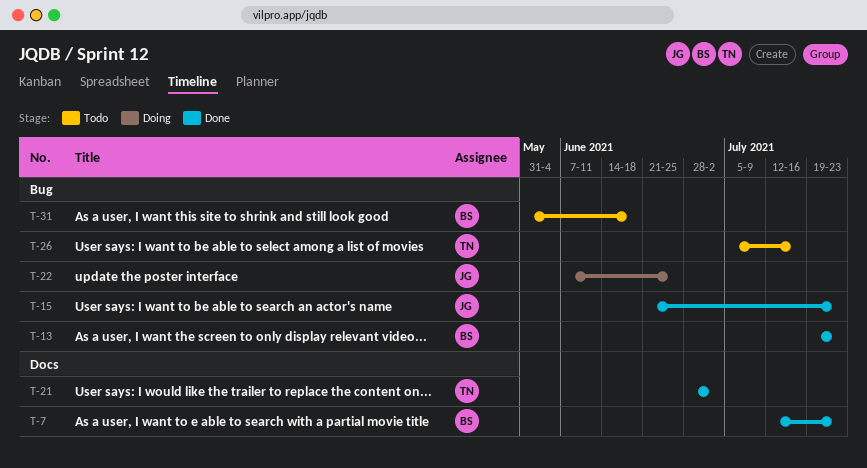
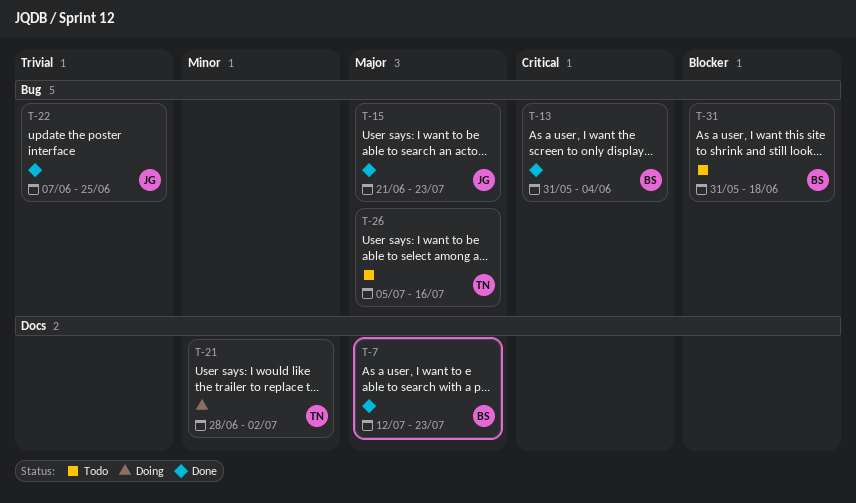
T-13, start: Jul 19 -> May 31
T-13, due: Jul 23 -> Jun 4
T-21, status: Done -> Doing
T-22, status: Doing -> Done

